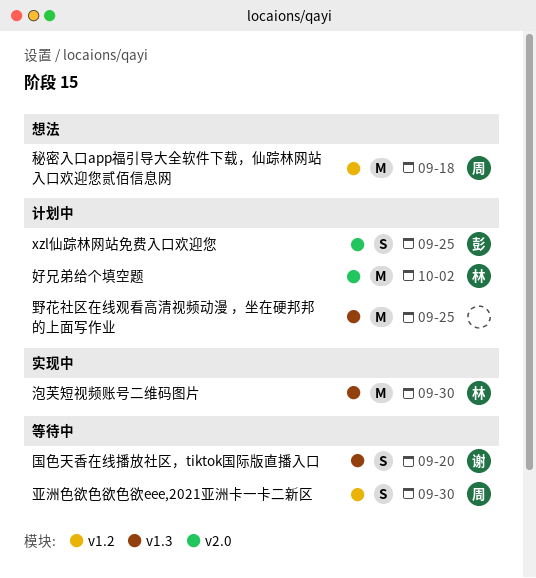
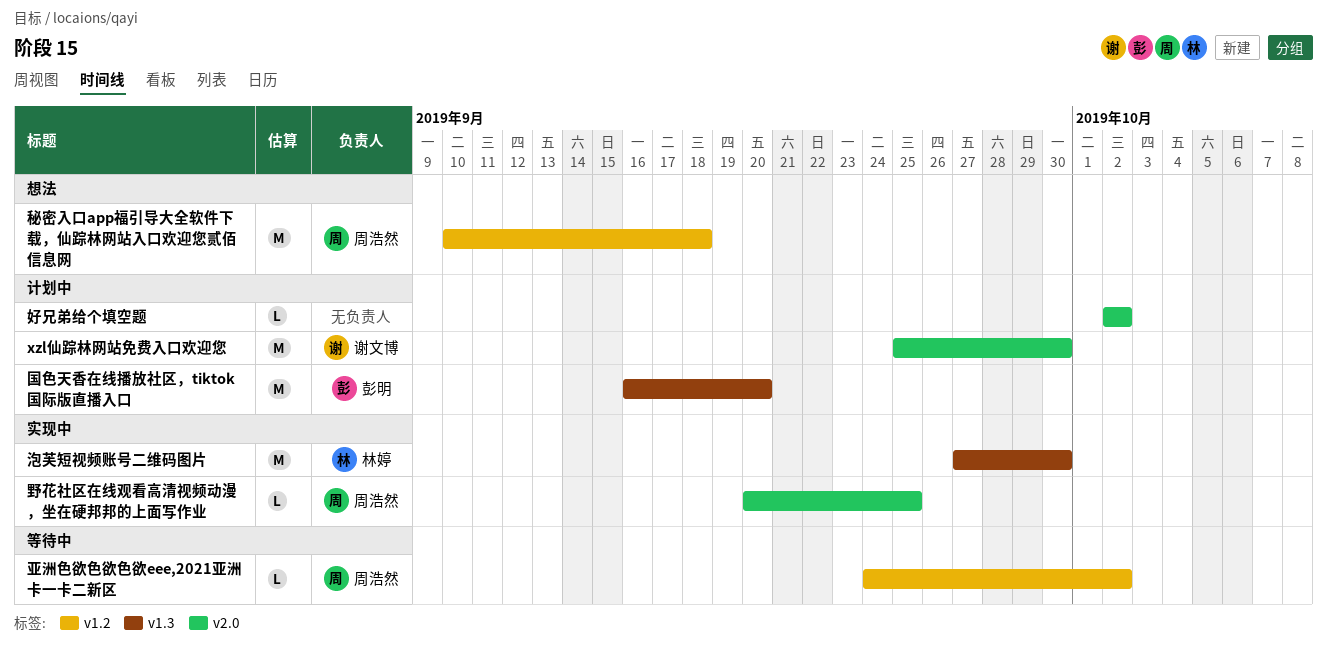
xzl仙踪林网站免费入口欢迎您, owner: 彭明 -> 谢文博
xzl仙踪林网站免费入口欢迎您, estimate: S -> M
xzl仙踪林网站免费入口欢迎您, due: Sep 25 -> Sep 30
亚洲色欲色欲色欲eee,2021亚洲卡一卡二新区, estimate: S -> L
亚洲色欲色欲色欲eee,2021亚洲卡一卡二新区, due: Sep 30 -> Oct 2
国色天香在线播放社区，tiktok国际版直播入口, status: 等待中 -> 计划中
国色天香在线播放社区，tiktok国际版直播入口, owner: 谢文博 -> 彭明
国色天香在线播放社区，tiktok国际版直播入口, estimate: S -> M
好兄弟给个填空题, owner: 林婷 -> none
好兄弟给个填空题, estimate: M -> L
野花社区在线观看高清视频动漫 ，坐在硬邦邦的上面写作业, status: 计划中 -> 实现中
野花社区在线观看高清视频动漫 ，坐在硬邦邦的上面写作业, owner: none -> 周浩然
野花社区在线观看高清视频动漫 ，坐在硬邦邦的上面写作业, label: v1.3 -> v2.0
野花社区在线观看高清视频动漫 ，坐在硬邦邦的上面写作业, estimate: M -> L

